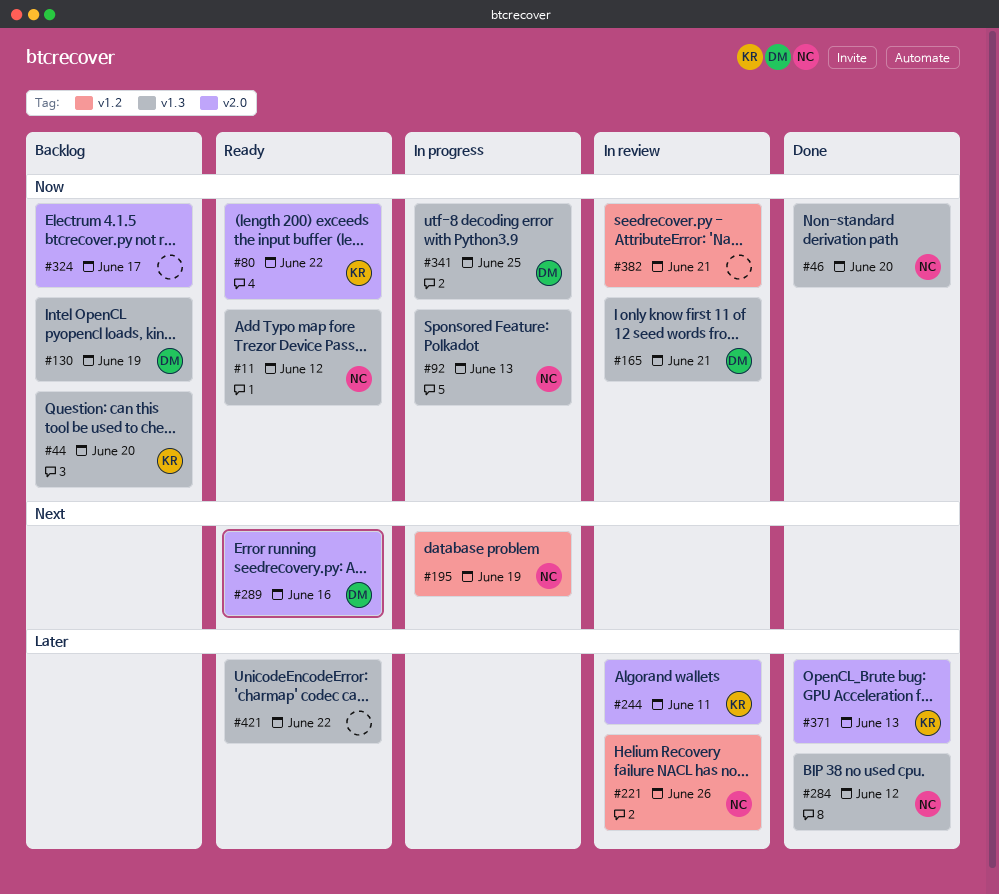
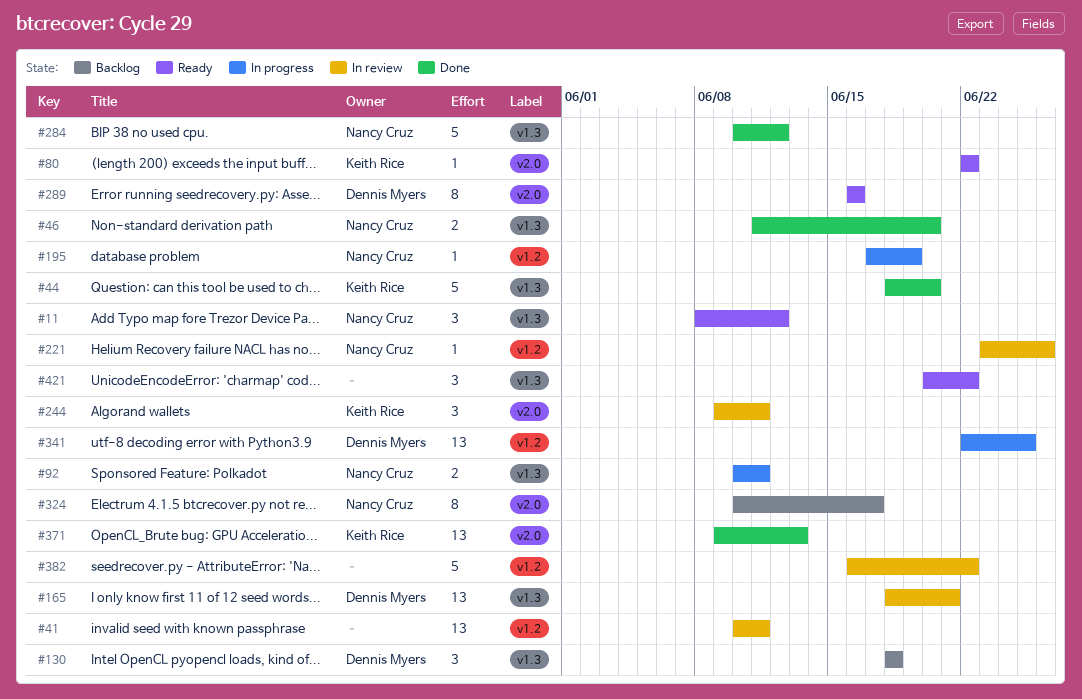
#41: none -> present
#44, status: Backlog -> Done
#92, due: Jun 13 -> Jun 11
#130, due: Jun 19 -> Jun 18
#324, owner: none -> Nancy Cruz
#341, label: v1.3 -> v1.2
#382, due: Jun 21 -> Jun 22

